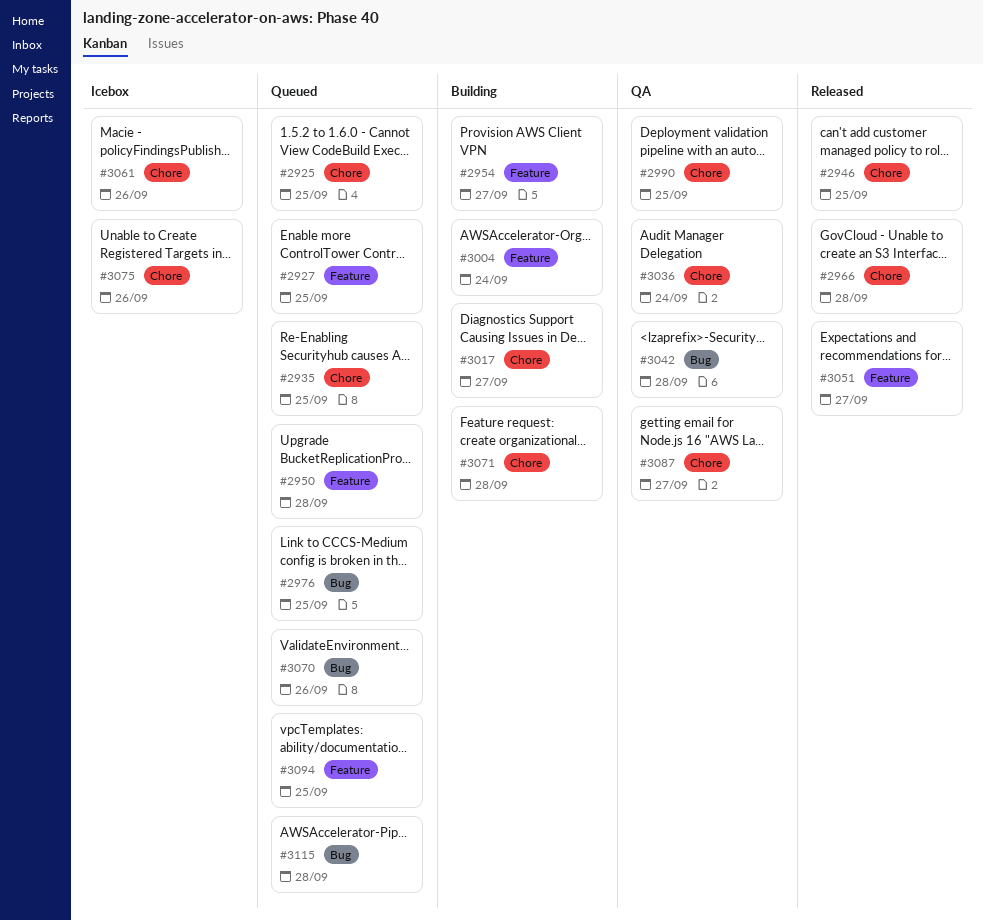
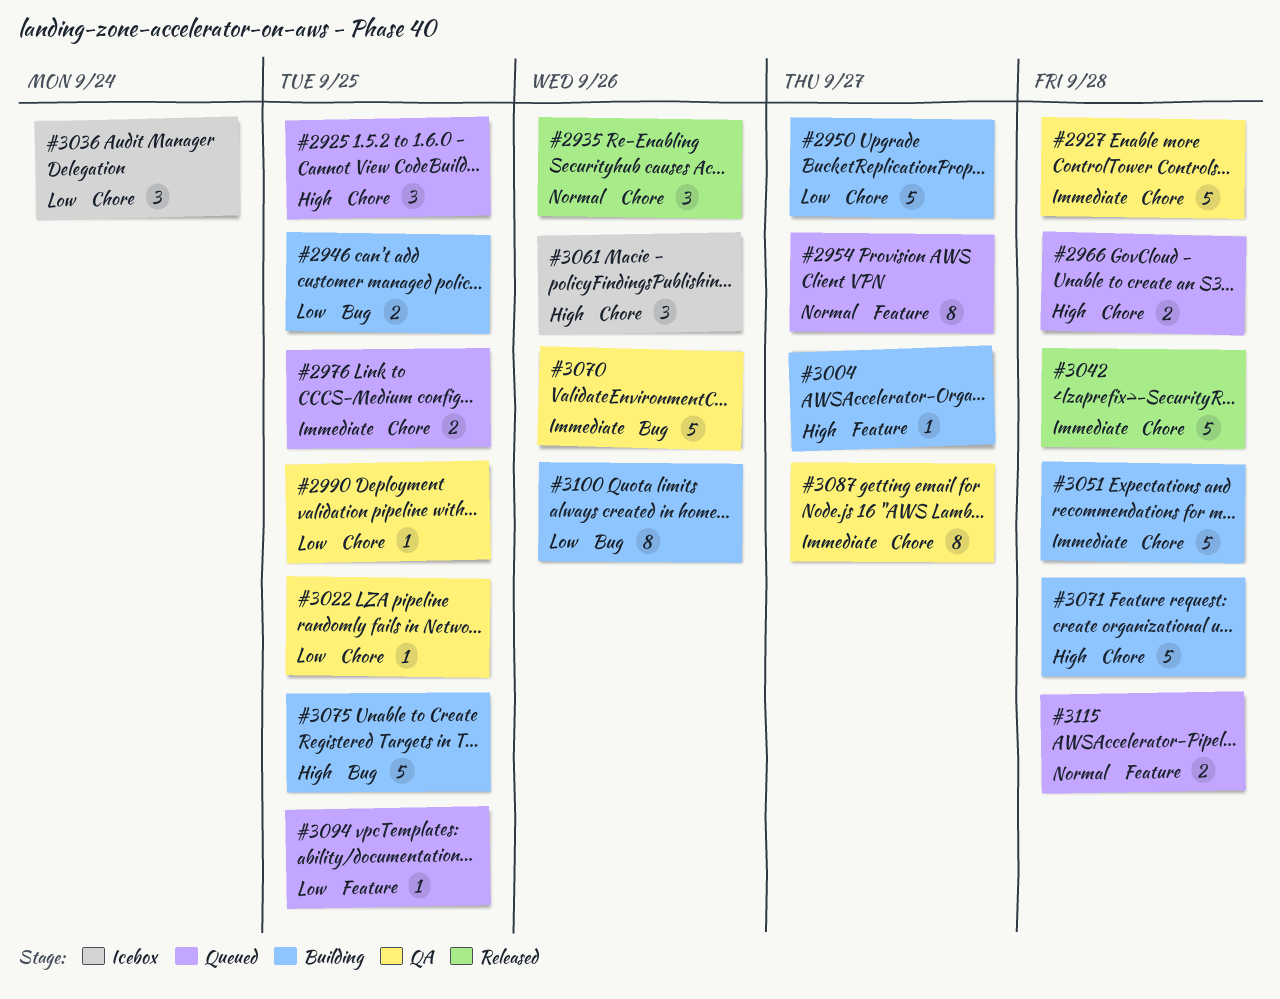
#2927, status: Queued -> QA
#2927, label: Feature -> Chore
#2927, due: Sep 25 -> Sep 28
#2935, status: Queued -> Released
#2935, due: Sep 25 -> Sep 26
#2946, status: Released -> Building
#2946, label: Chore -> Bug
#2950, status: Queued -> Building
#2950, label: Feature -> Chore
#2950, due: Sep 28 -> Sep 27
#2954, status: Building -> Queued
#2966, status: Released -> Queued
#2976, label: Bug -> Chore
#3004, due: Sep 24 -> Sep 27
#3017: present -> none
#3022: none -> present
#3036, status: QA -> Icebox
#3042, status: QA -> Released
#3042, label: Bug -> Chore
#3051, status: Released -> Building
#3051, label: Feature -> Chore
#3051, due: Sep 27 -> Sep 28
#3070, status: Queued -> QA
#3075, status: Icebox -> Building
#3075, label: Chore -> Bug
#3075, due: Sep 26 -> Sep 25
#3100: none -> present
#3115, label: Bug -> Feature

